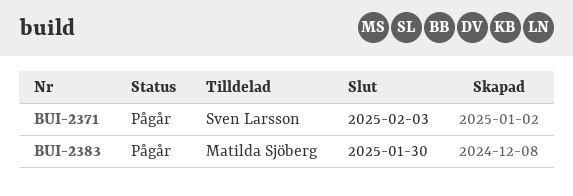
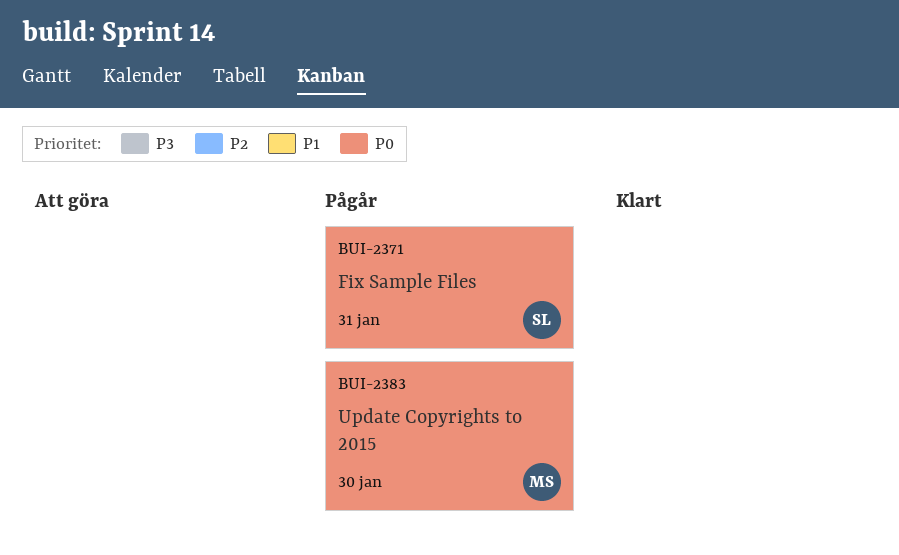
BUI-2371, due: Feb 3 -> Jan 31

